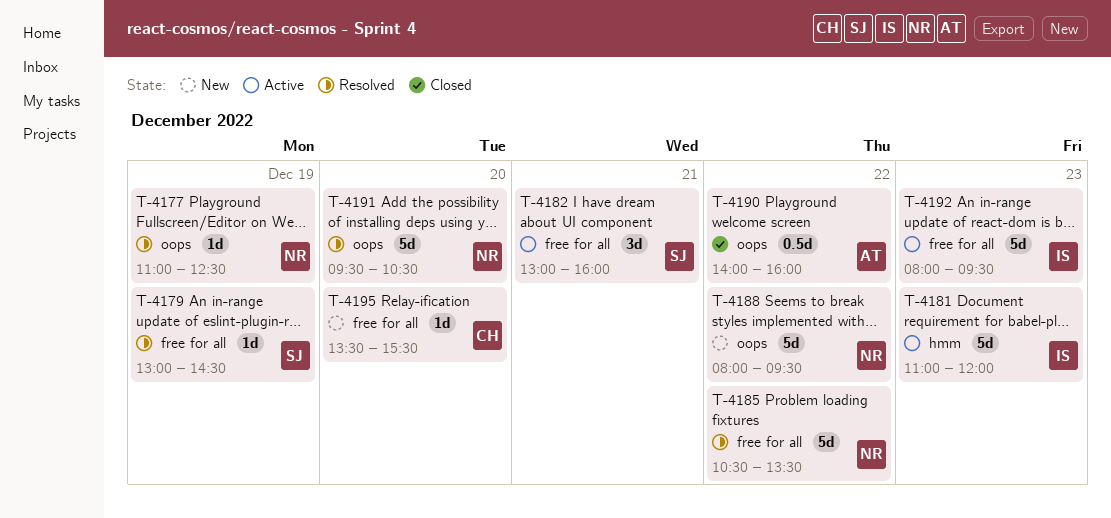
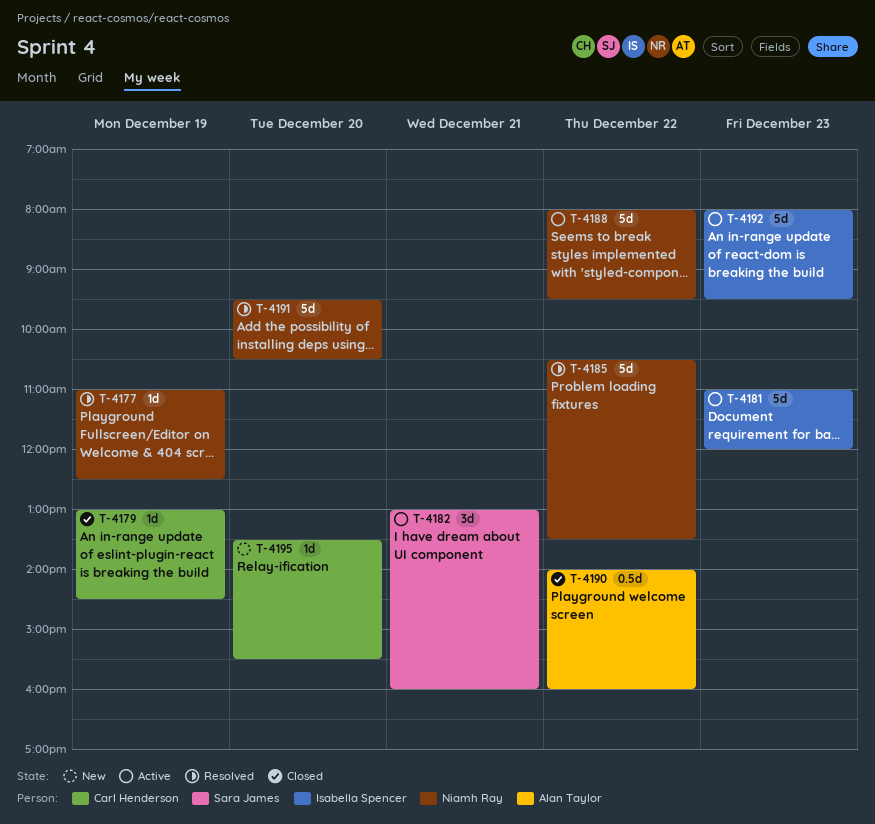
T-4179, status: Resolved -> Closed
T-4179, owner: Sara James -> Carl Henderson
T-4188, status: New -> Active

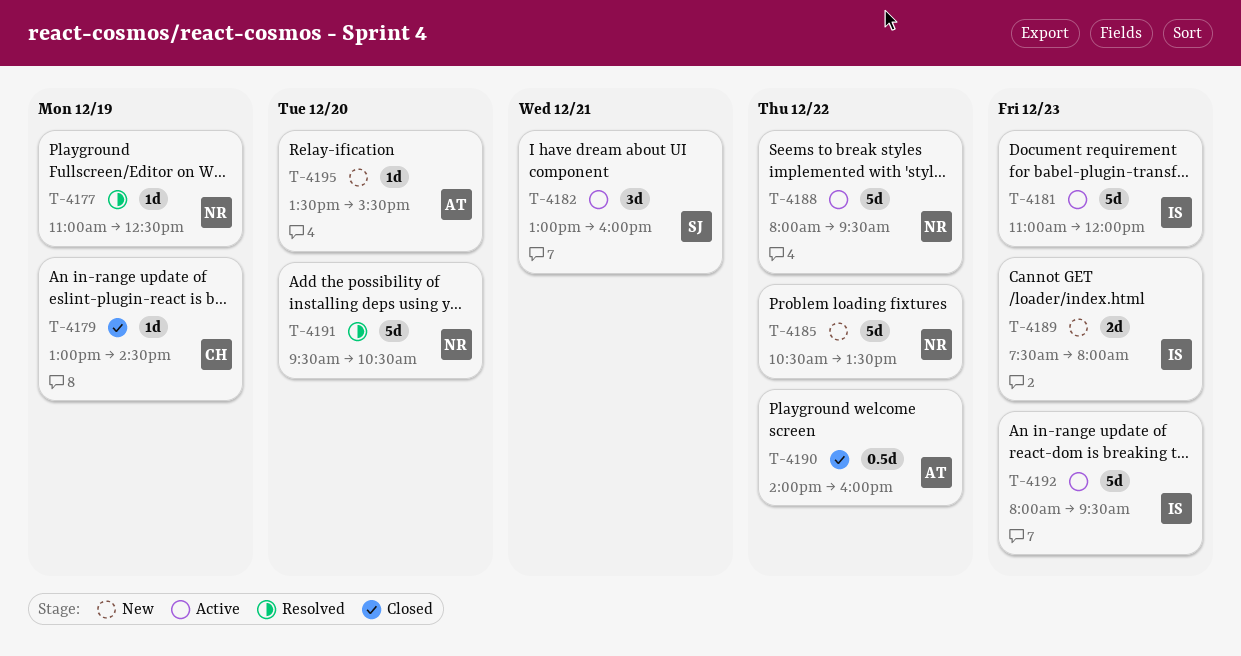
T-4185, status: Resolved -> New
T-4189: none -> present
T-4195, owner: Carl Henderson -> Alan Taylor

